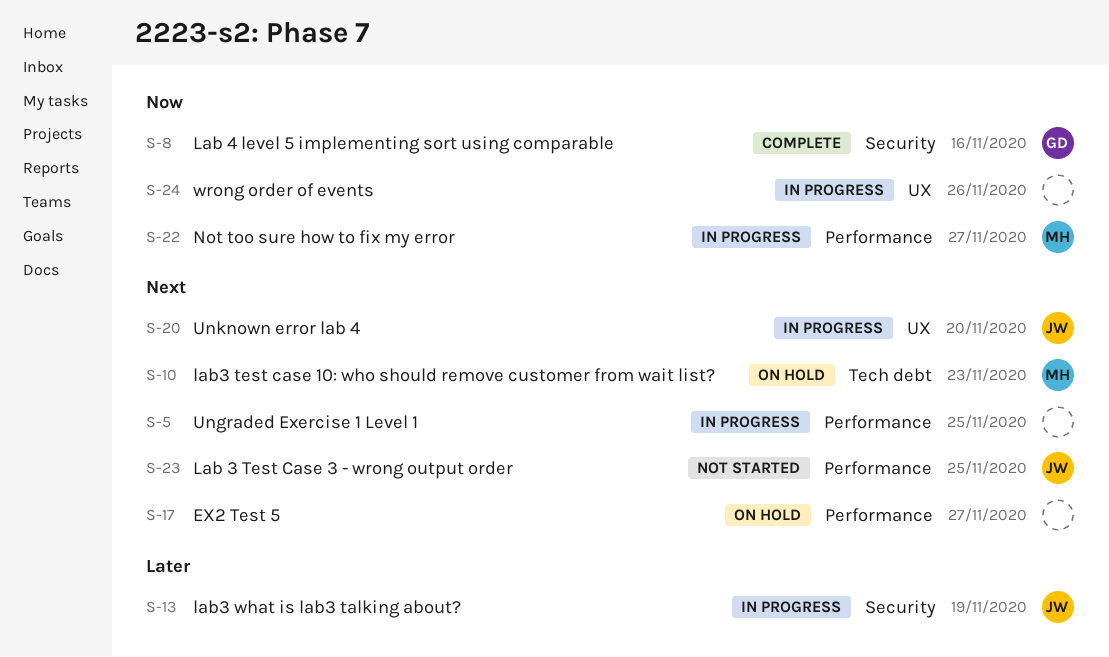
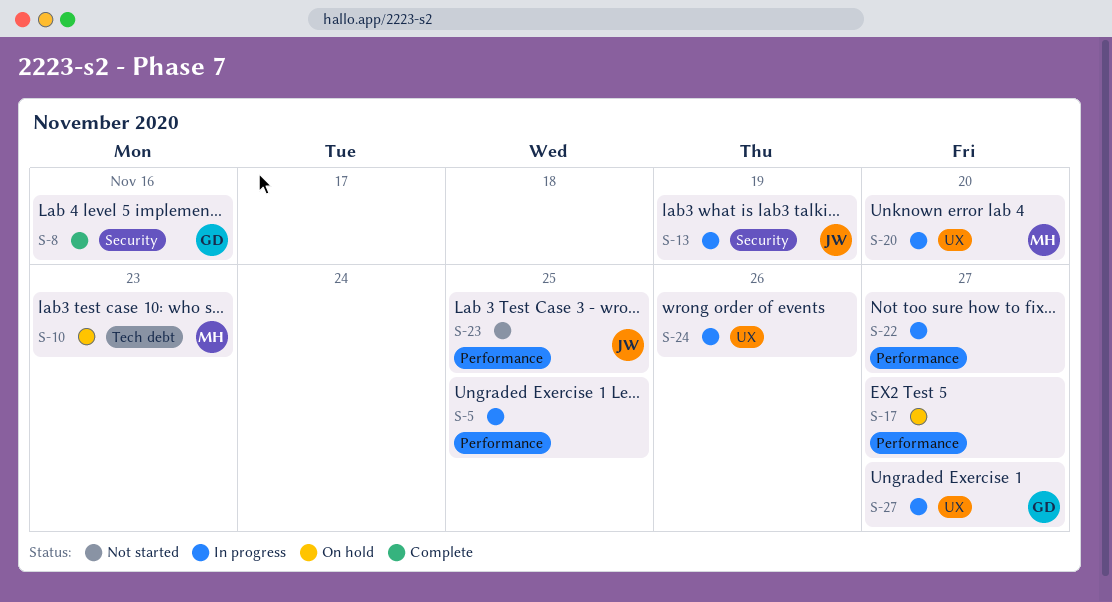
S-20, owner: JW -> MH
S-22, owner: MH -> none
S-27: none -> present

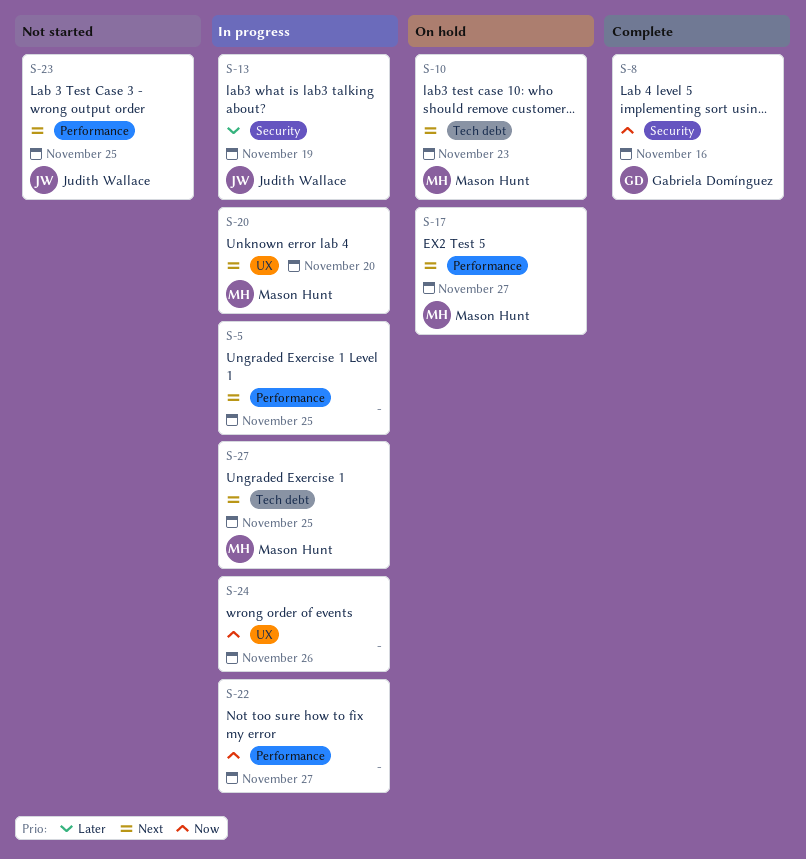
S-17, owner: none -> Mason Hunt
S-27, owner: Gabriela Domínguez -> Mason Hunt
S-27, label: UX -> Tech debt
S-27, due: Nov 27 -> Nov 25

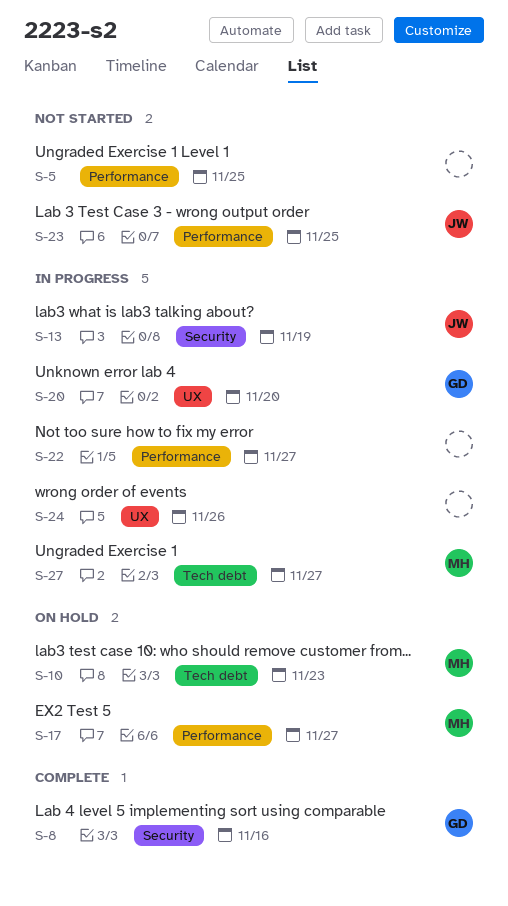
S-5, status: In progress -> Not started
S-20, owner: Mason Hunt -> Gabriela Domínguez
S-27, due: Nov 25 -> Nov 27

